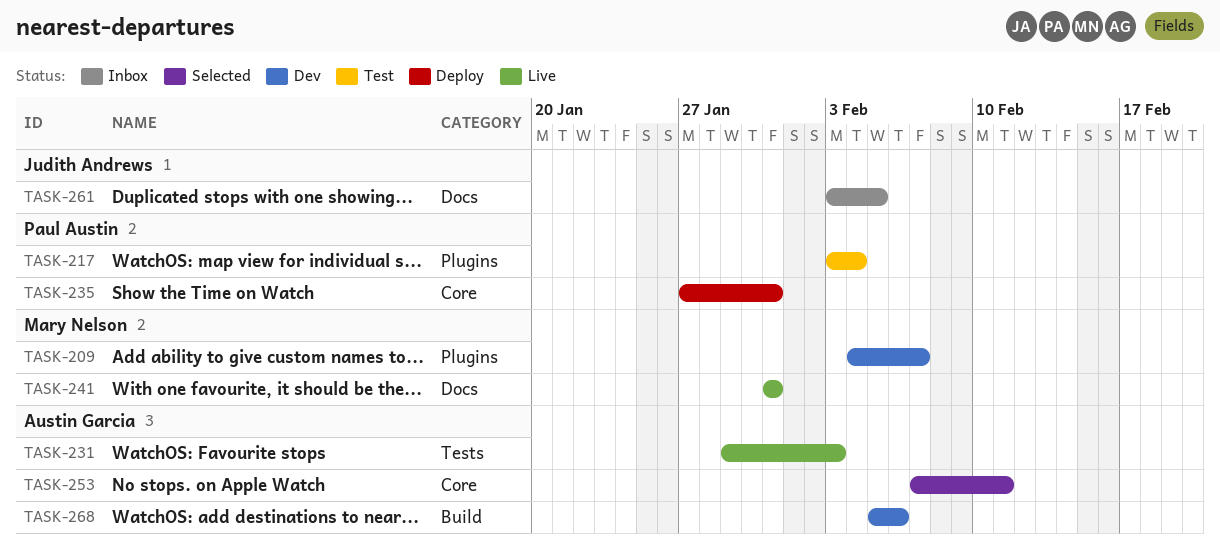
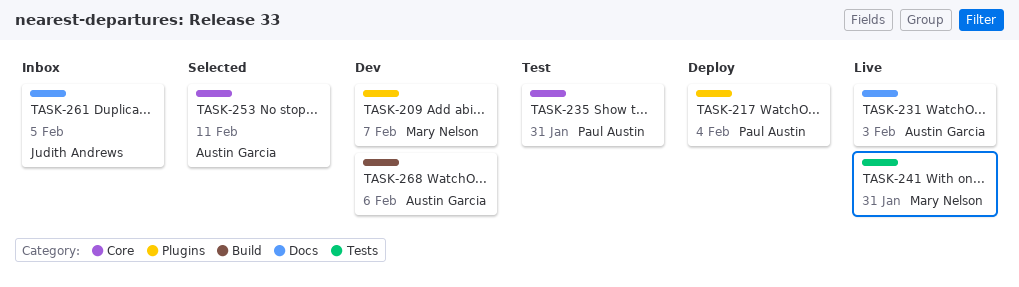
TASK-217, status: Test -> Deploy
TASK-231, label: Tests -> Docs
TASK-235, status: Deploy -> Test
TASK-241, label: Docs -> Tests

